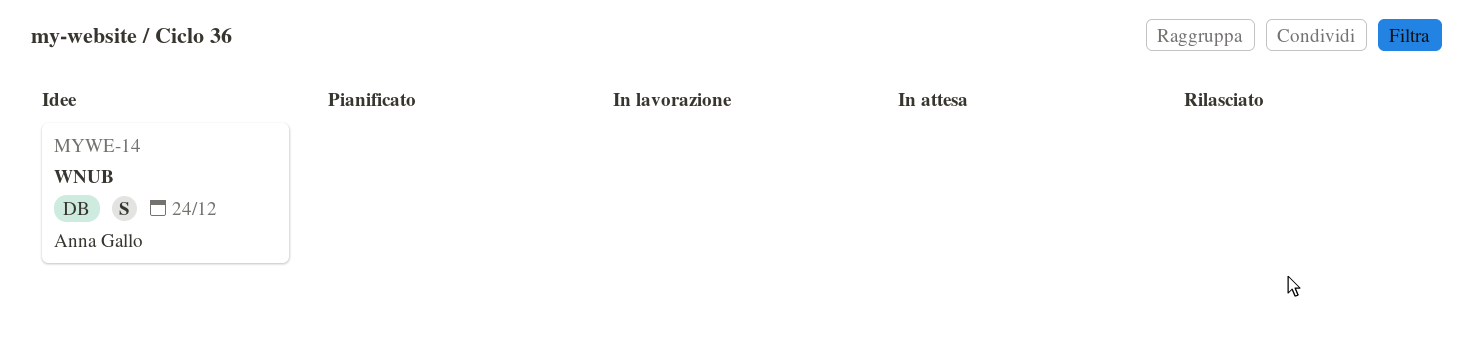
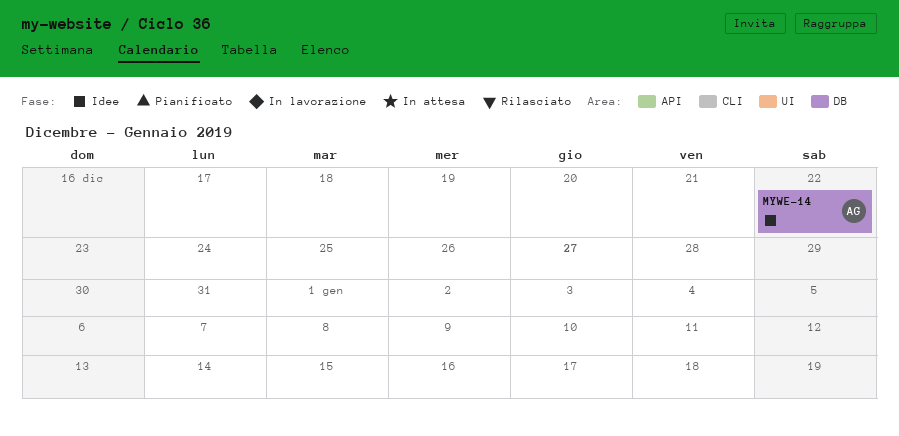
MYWE-14, due: Dec 24 -> Dec 22

